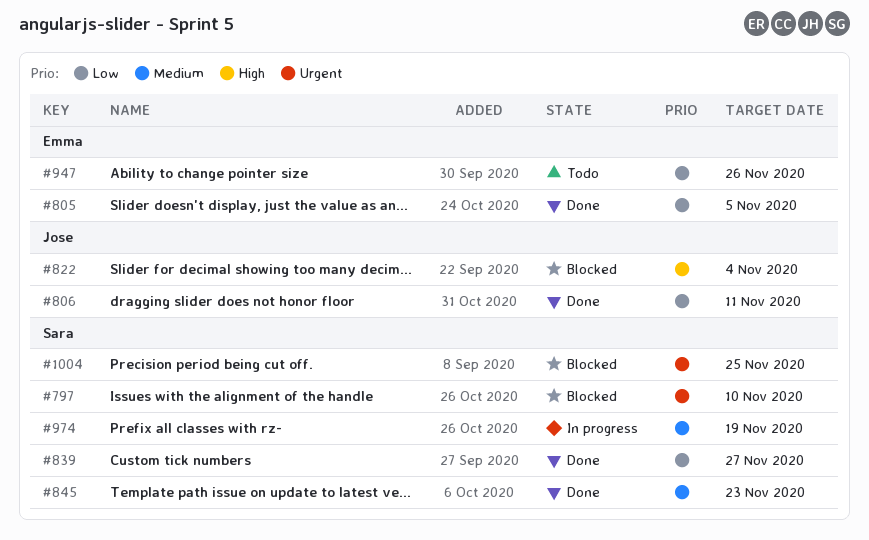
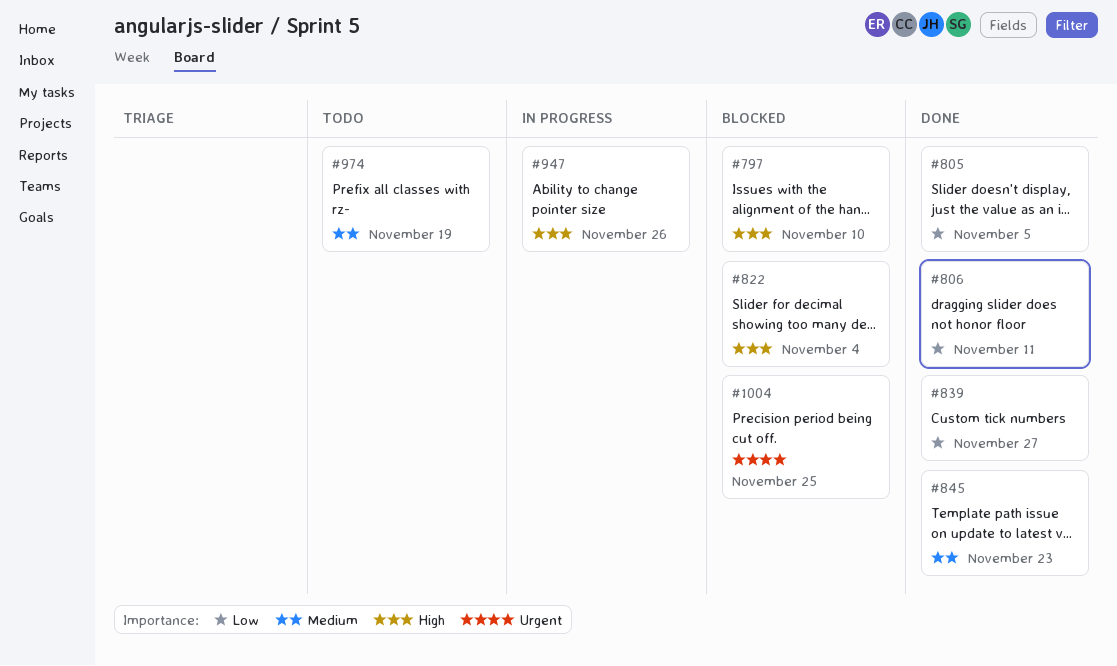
#797, priority: Urgent -> High
#947, status: Todo -> In progress
#947, priority: Low -> High
#974, status: In progress -> Todo

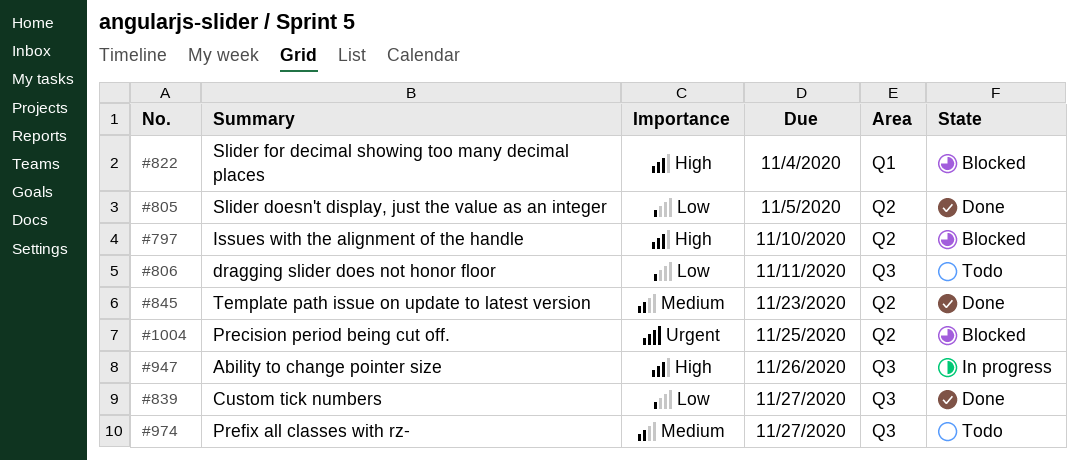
#806, status: Done -> Todo
#974, due: Nov 19 -> Nov 27

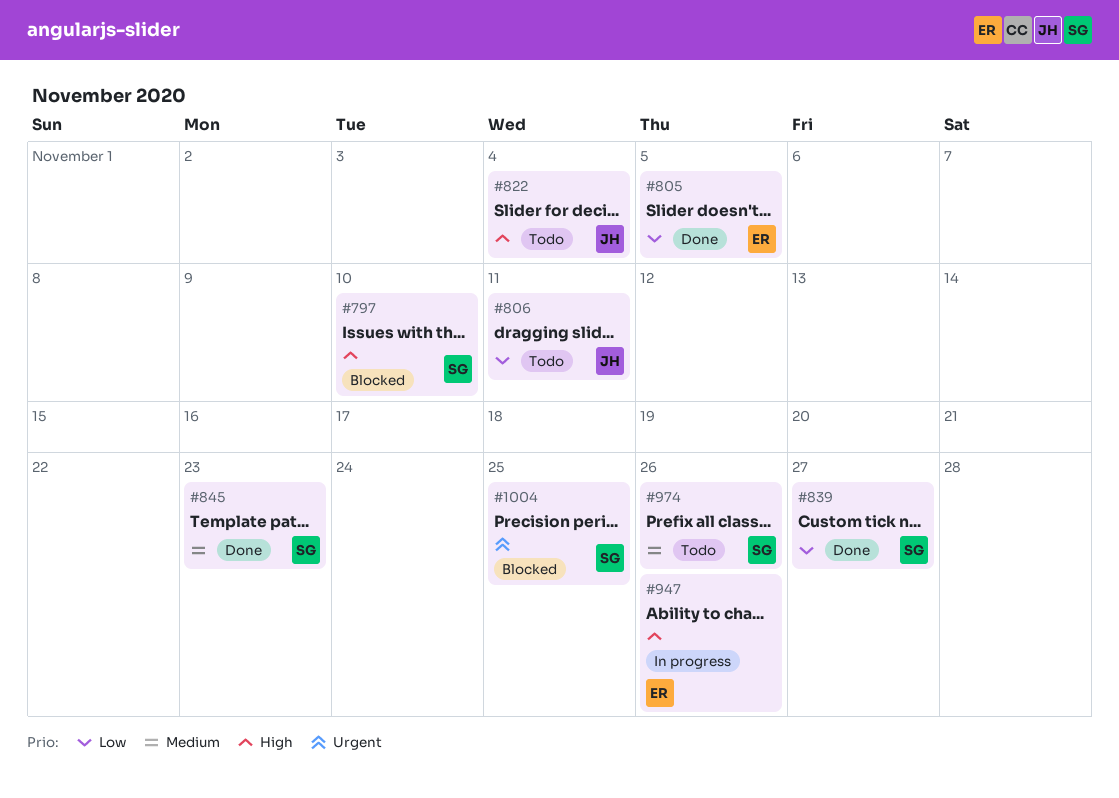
#822, status: Blocked -> Todo
#974, due: Nov 27 -> Nov 26

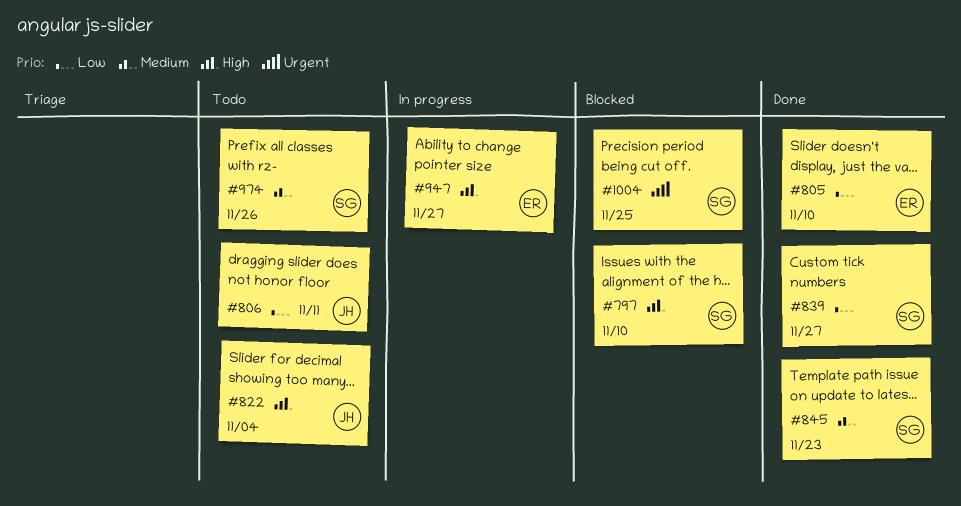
#805, due: Nov 5 -> Nov 10
#947, due: Nov 26 -> Nov 27

